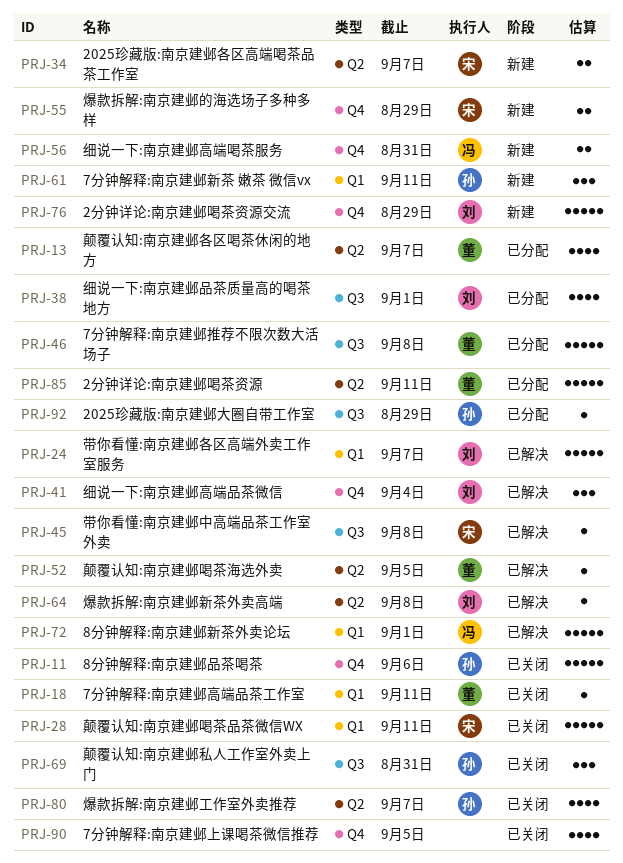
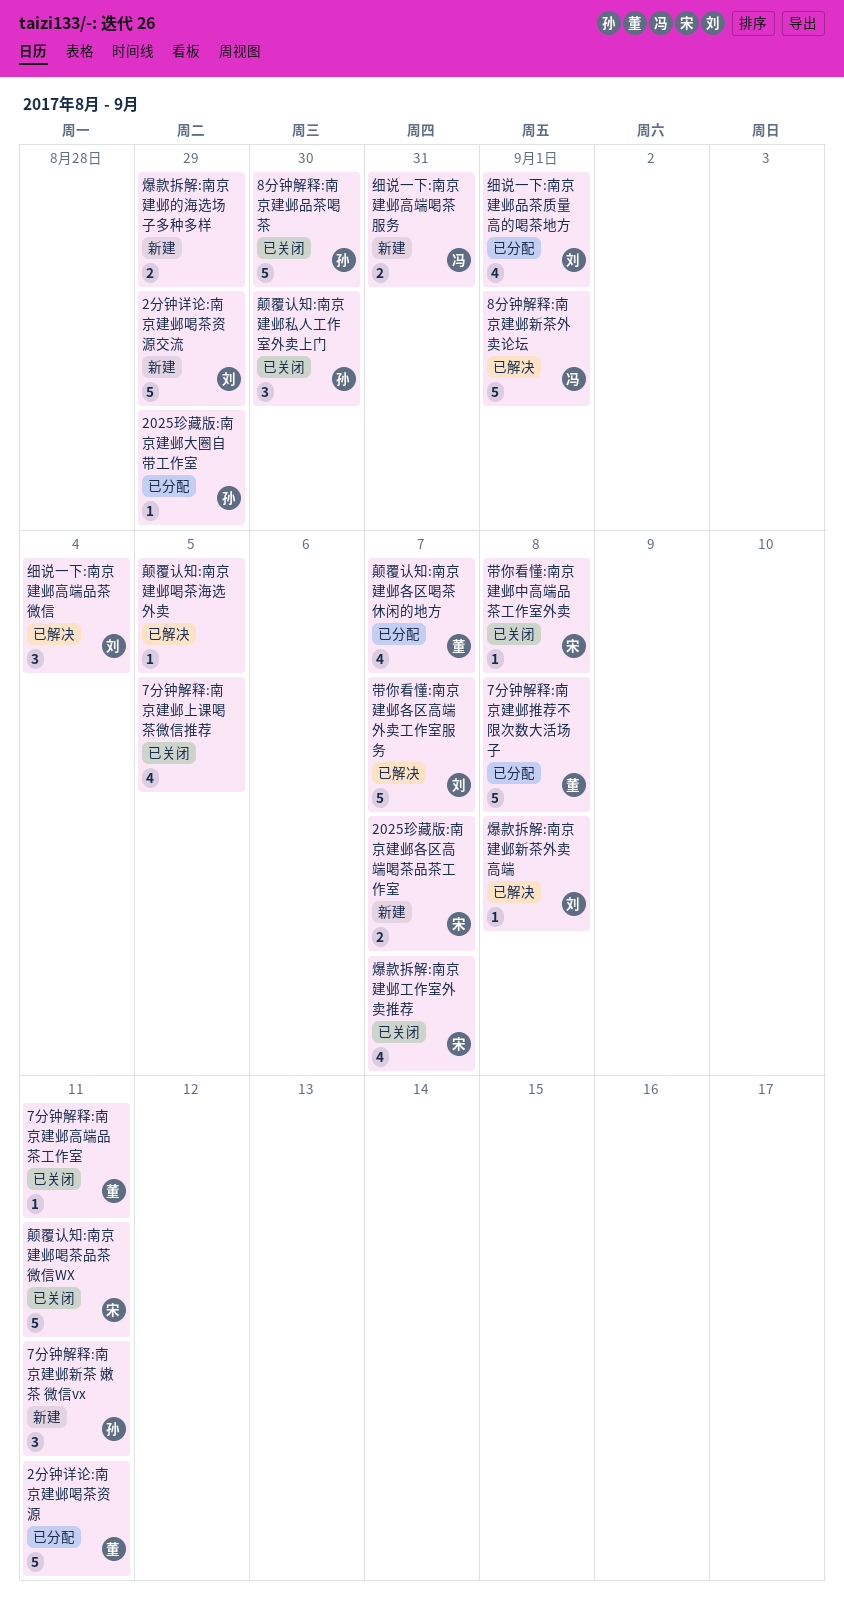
8分钟解释:南京建邺品茶喝茶, due: Sep 6 -> Aug 30
带你看懂:南京建邺中高端品茶工作室外卖, status: 已解决 -> 已关闭
爆款拆解:南京建邺工作室外卖推荐, owner: 孙 -> 宋
爆款拆解:南京建邺的海选场子多种多样, owner: 宋 -> none
颠覆认知:南京建邺喝茶海选外卖, owner: 董 -> none
颠覆认知:南京建邺私人工作室外卖上门, due: Aug 31 -> Aug 30

